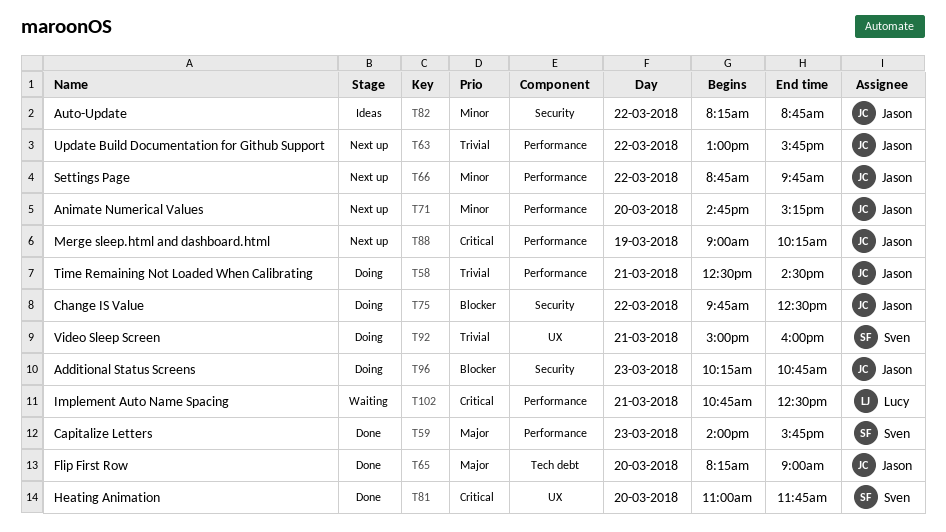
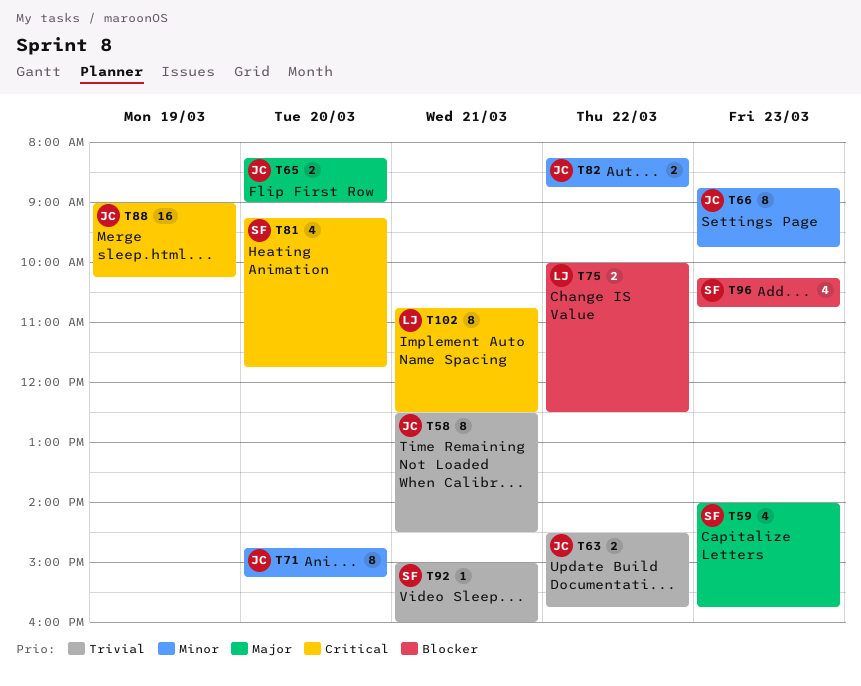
T63, begins: 13:00 -> 14:30
T66, day: Mar 22 -> Mar 23
T75, owner: Jason -> Lucy
T75, begins: 09:45 -> 10:00
T81, begins: 11:00 -> 09:15
T96, owner: Jason -> Sven

